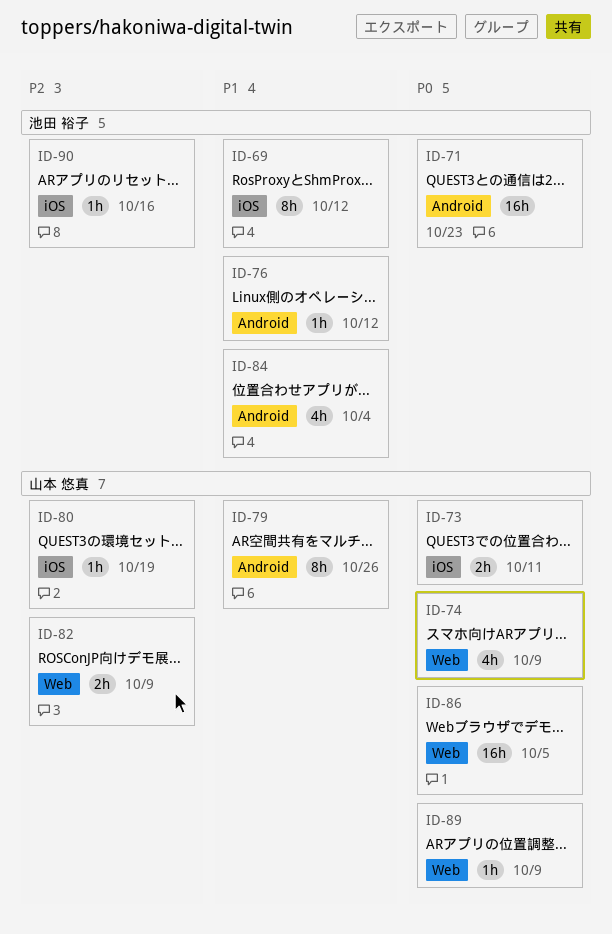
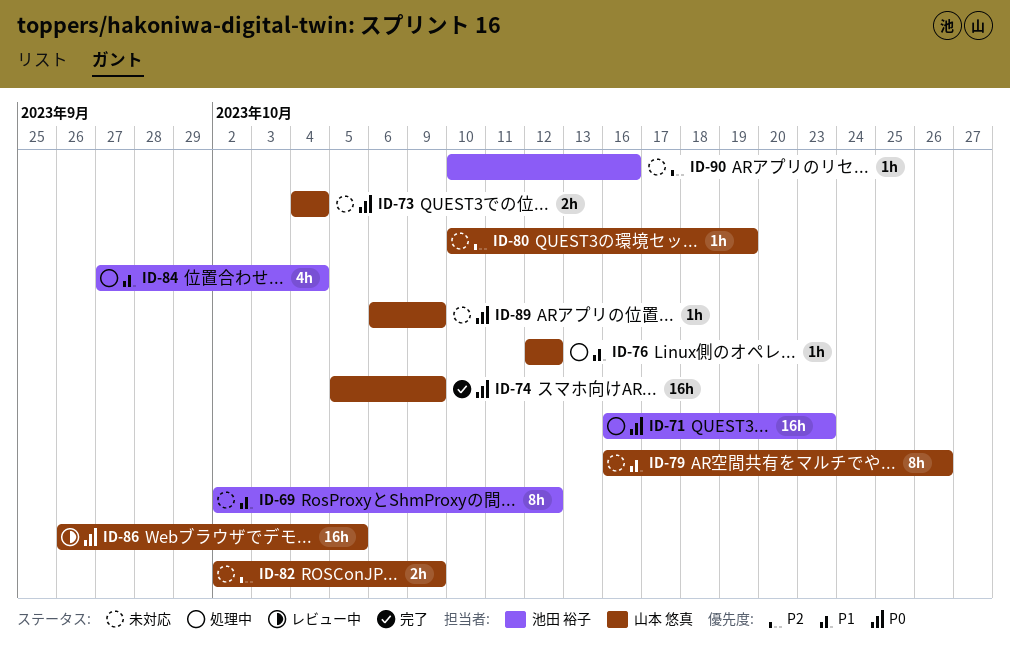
ID-73, due: Oct 11 -> Oct 4
ID-74, estimate: 4h -> 16h
ID-76, owner: 池田 裕子 -> 山本 悠真

